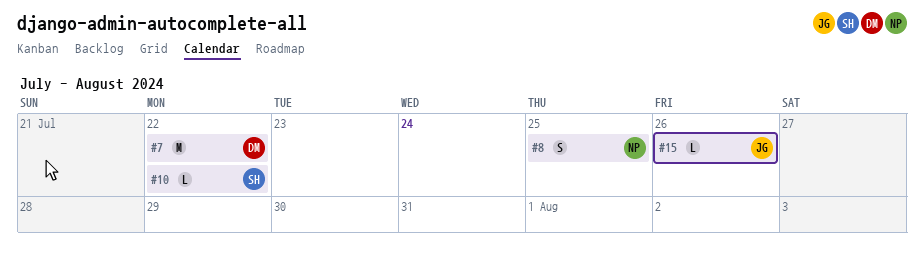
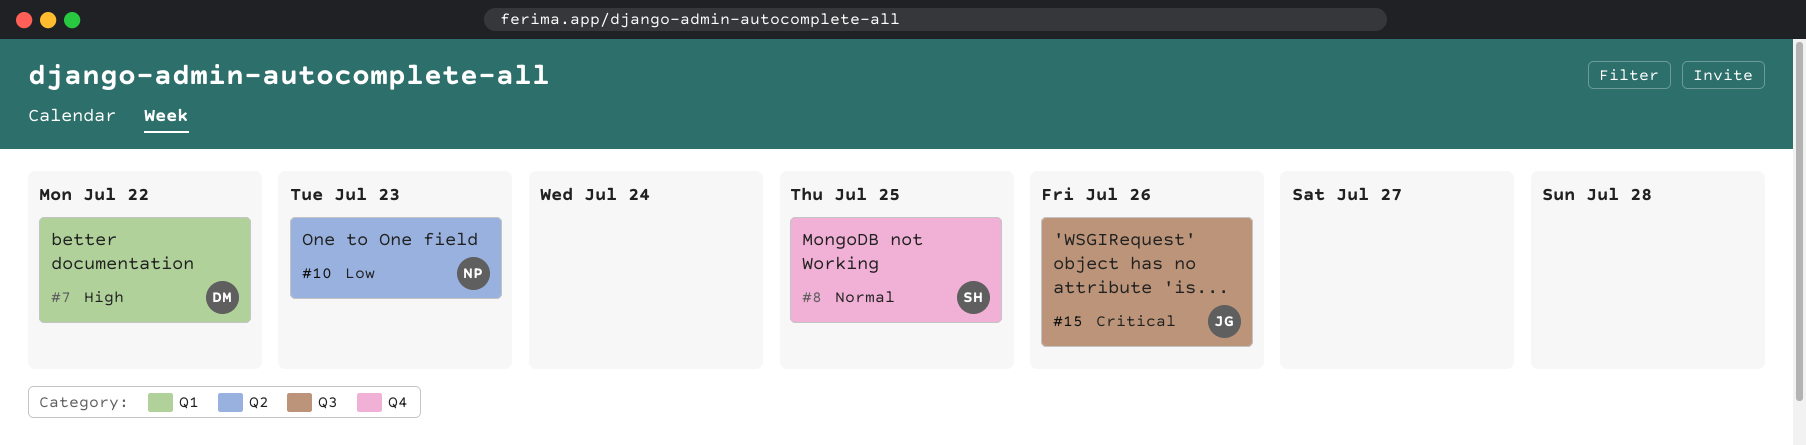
#8, owner: NP -> SH
#10, owner: SH -> NP
#10, due: Jul 22 -> Jul 23

